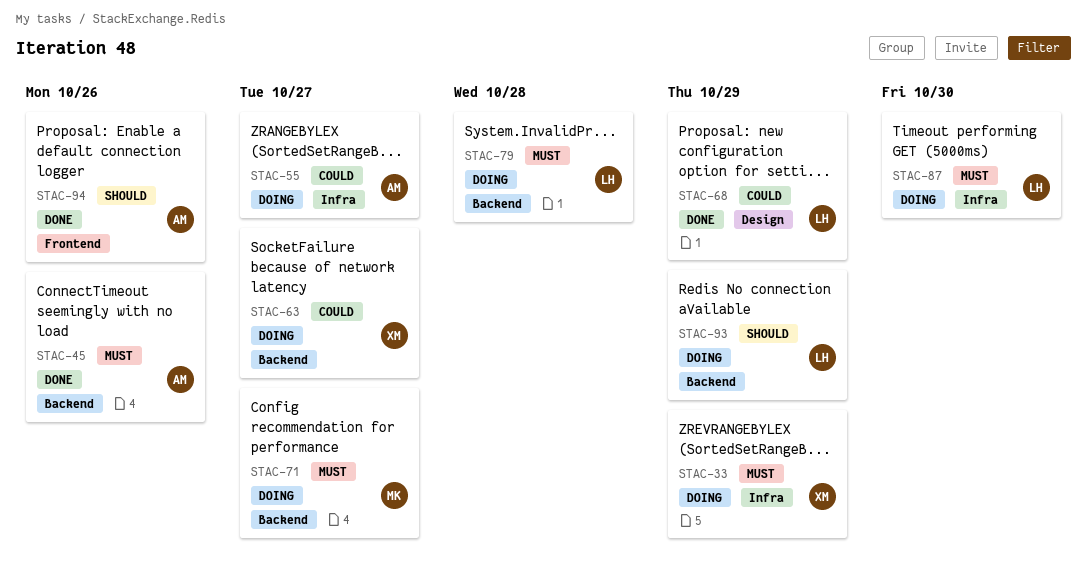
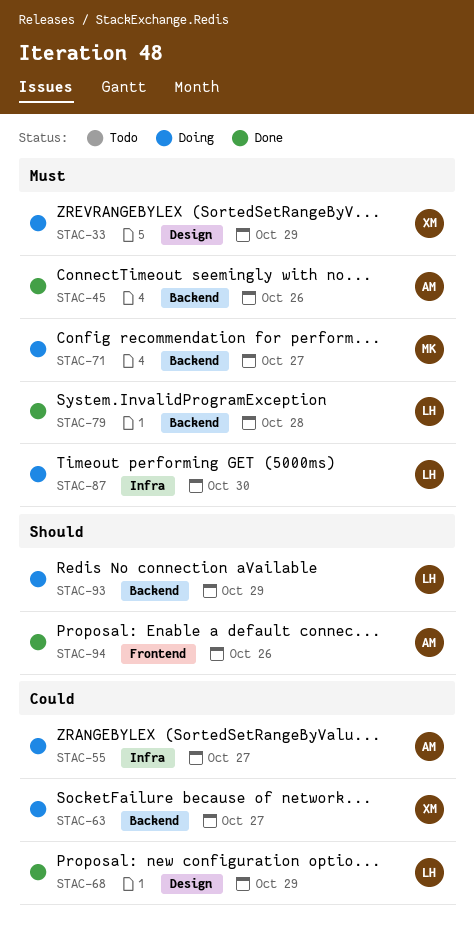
STAC-33, label: Infra -> Design
STAC-79, status: Doing -> Done

